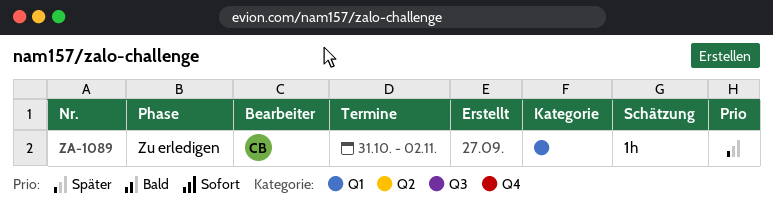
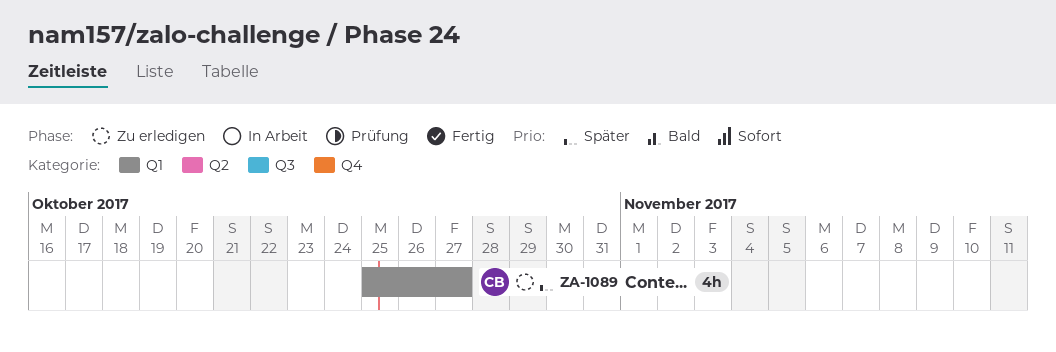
ZA-1089, estimate: 1h -> 4h
ZA-1089, start: Oct 31 -> Oct 25
ZA-1089, due: Nov 2 -> Oct 27

